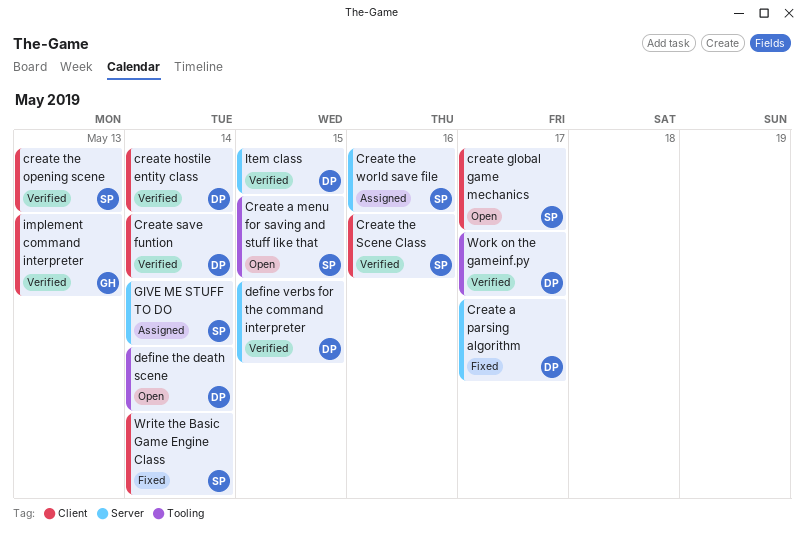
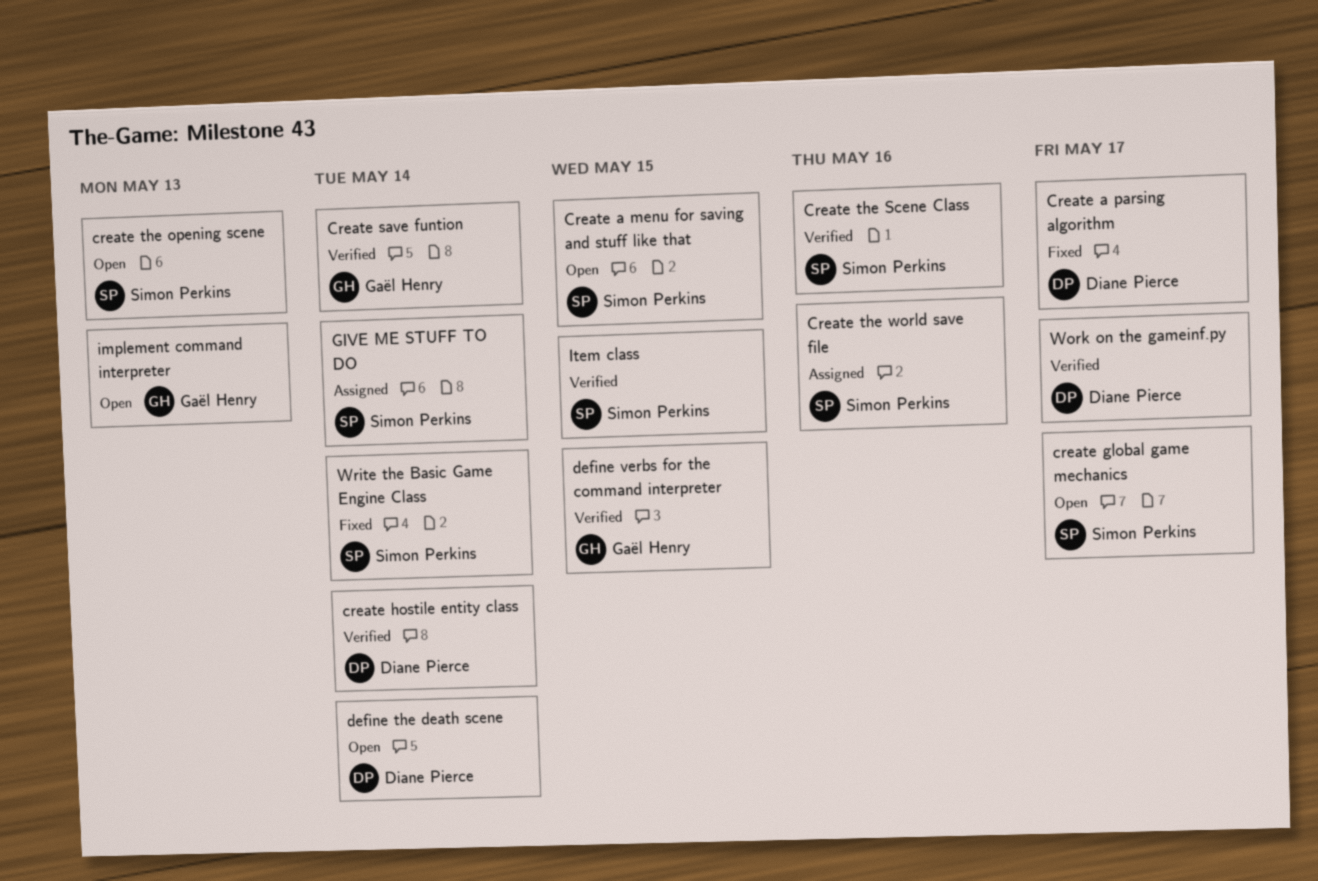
Create save funtion, owner: Diane Pierce -> Gaël Henry
create the opening scene, status: Verified -> Open
define verbs for the command interpreter, owner: Diane Pierce -> Gaël Henry
implement command interpreter, status: Verified -> Open
Item class, owner: Diane Pierce -> Simon Perkins

